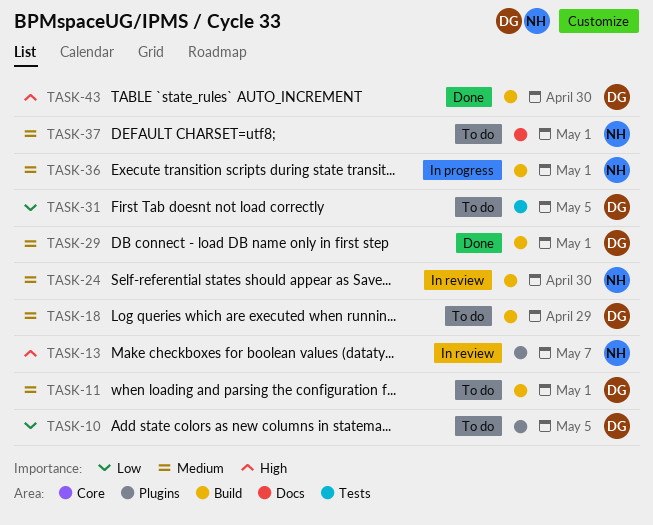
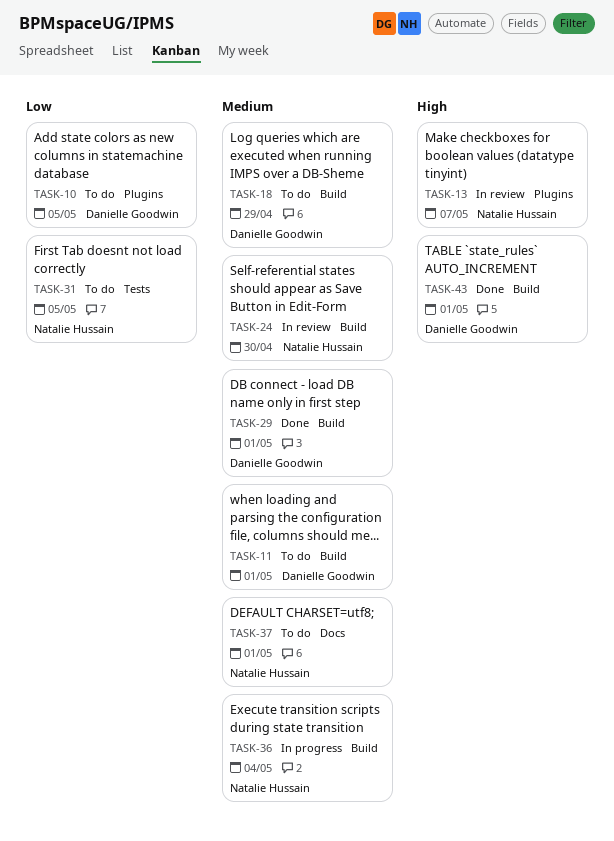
TASK-31, owner: Danielle Goodwin -> Natalie Hussain
TASK-36, due: May 1 -> May 4
TASK-43, due: Apr 30 -> May 1

